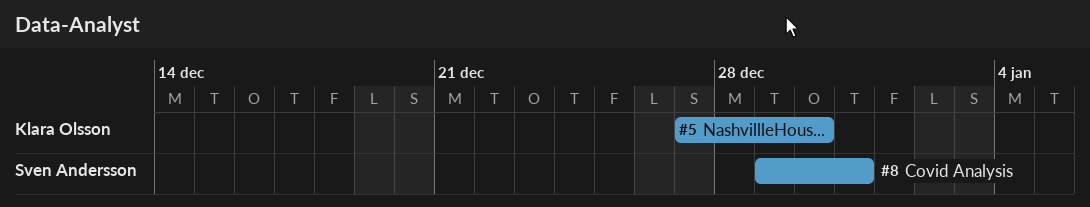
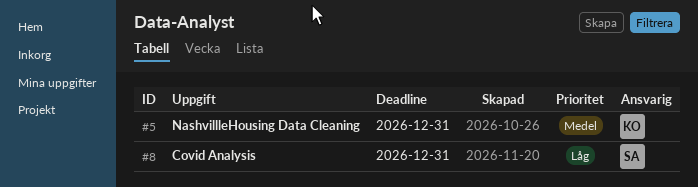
#5, due: Dec 30 -> Dec 31

